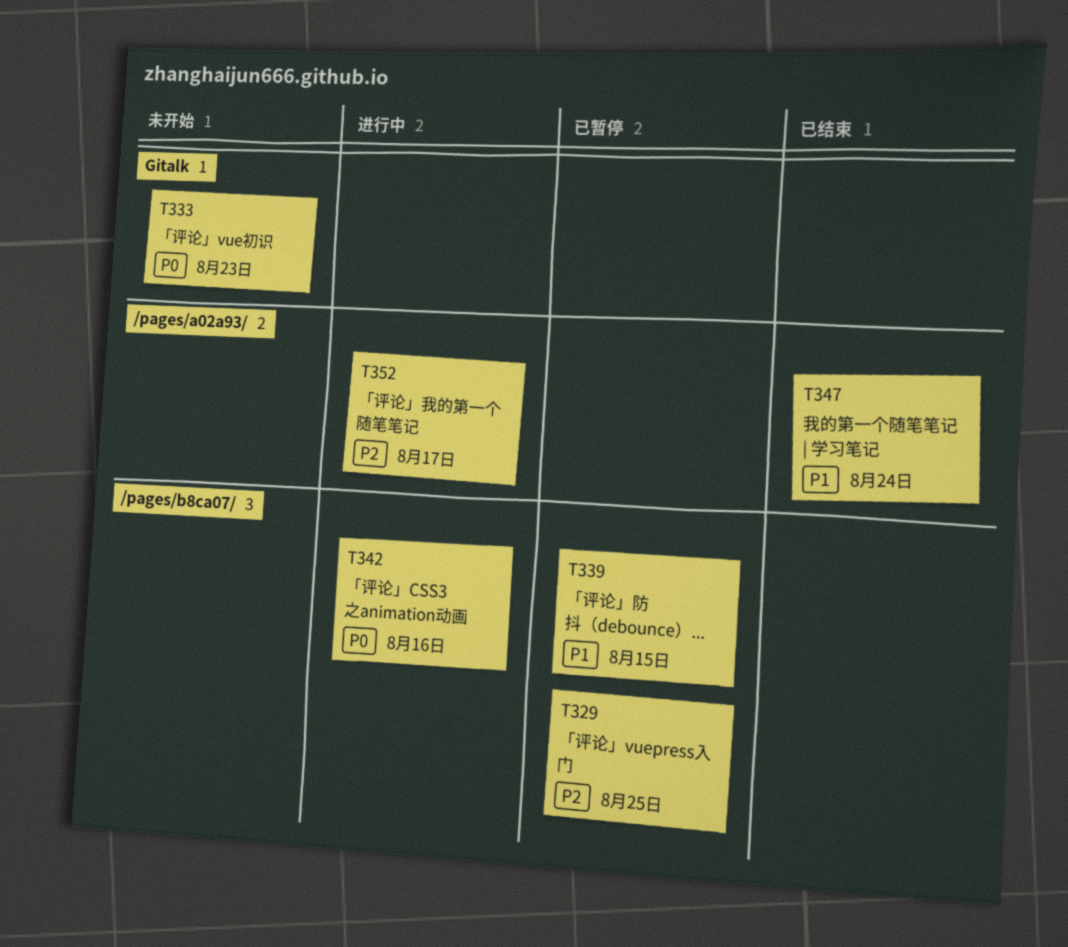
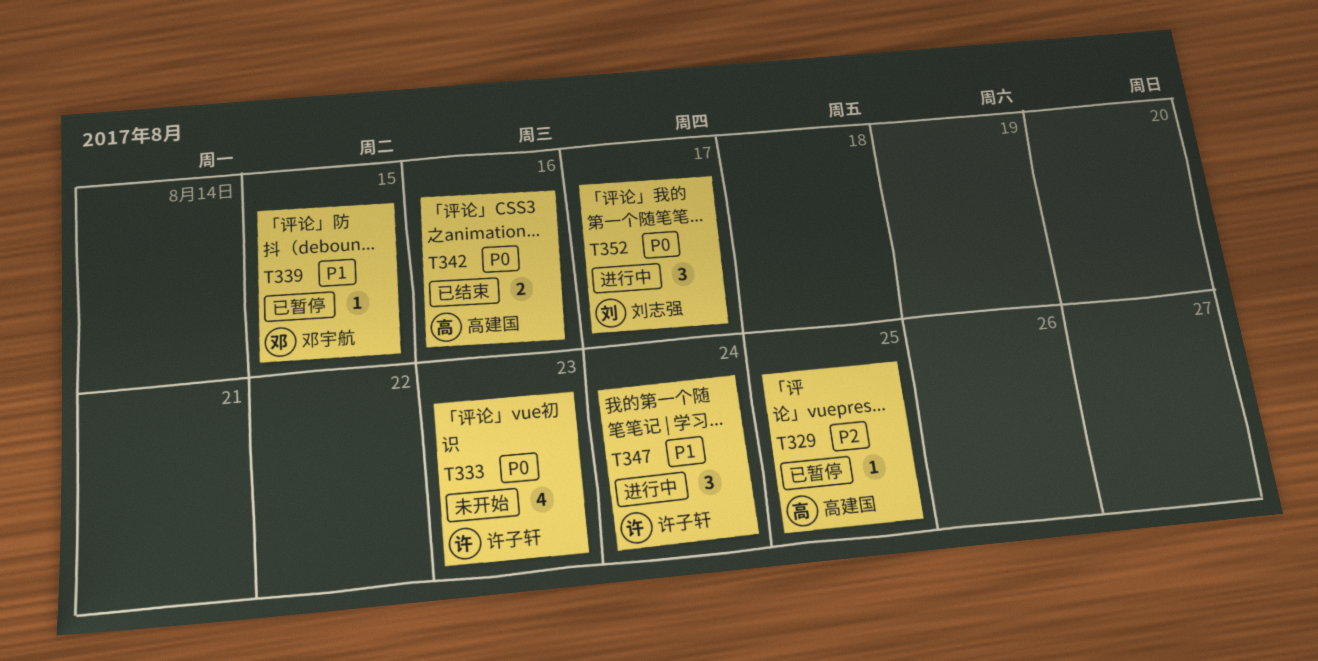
T342, status: 进行中 -> 已结束
T347, status: 已结束 -> 进行中
T352, priority: P2 -> P0

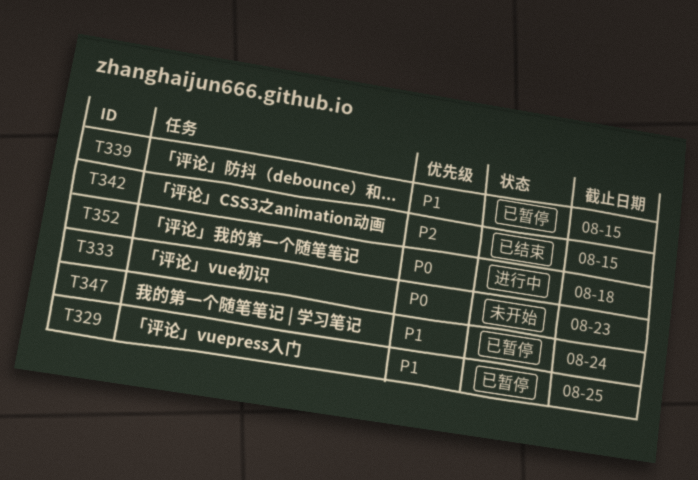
T329, priority: P2 -> P1
T342, priority: P0 -> P2
T342, due: Aug 16 -> Aug 15
T347, status: 进行中 -> 已暂停
T352, due: Aug 17 -> Aug 18

